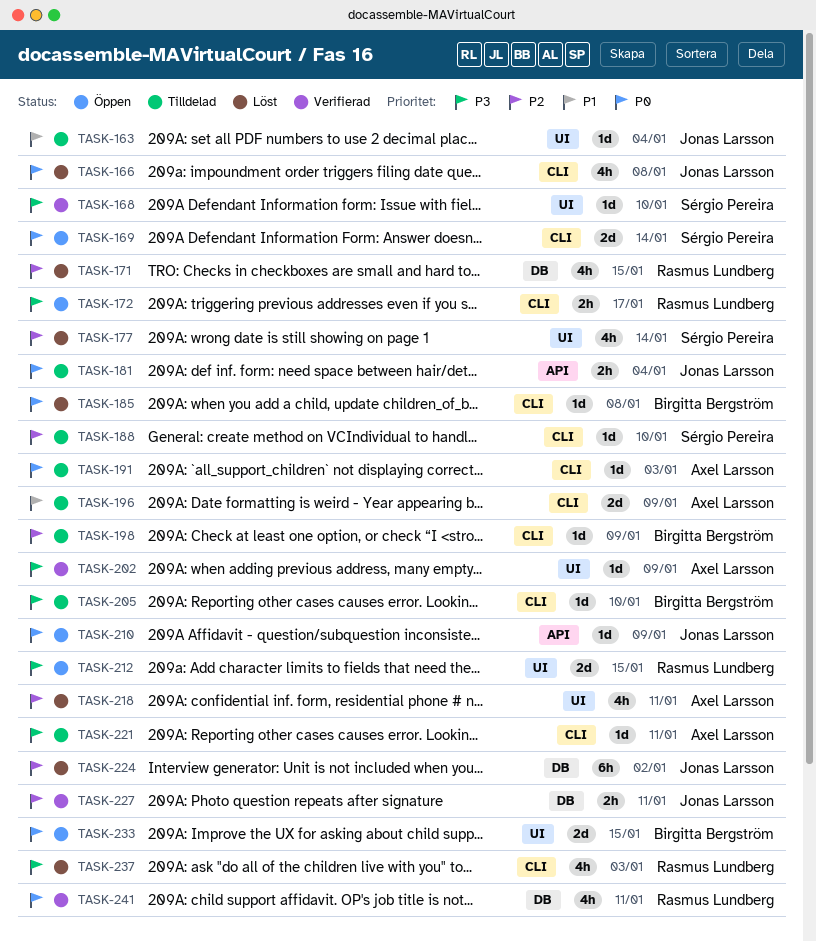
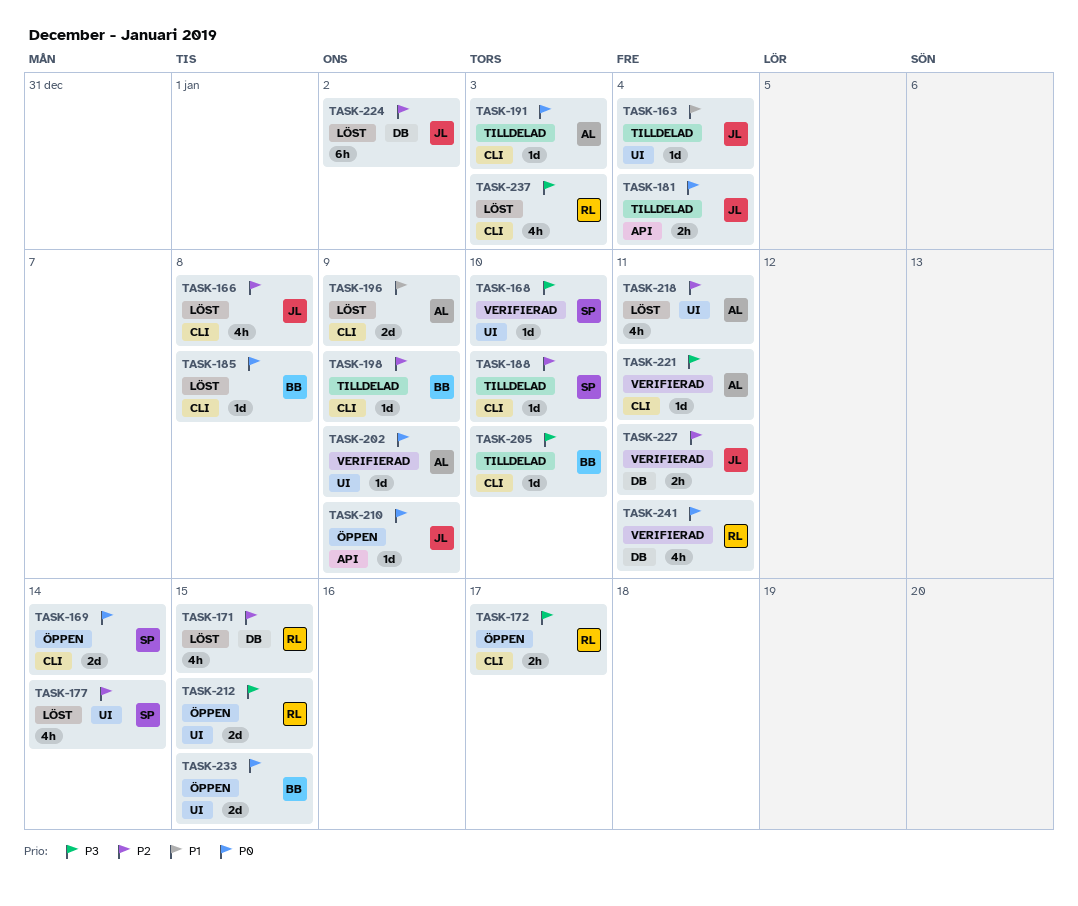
TASK-166, priority: P0 -> P2
TASK-196, status: Tilldelad -> Löst
TASK-202, priority: P3 -> P0
TASK-221, status: Tilldelad -> Verifierad

